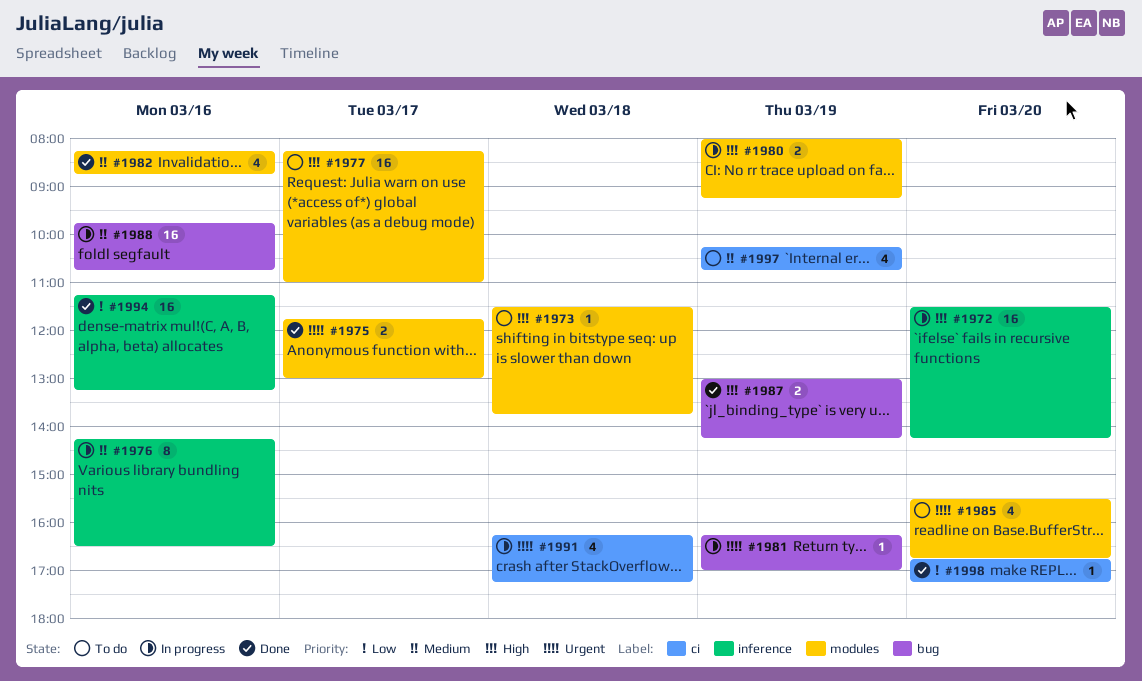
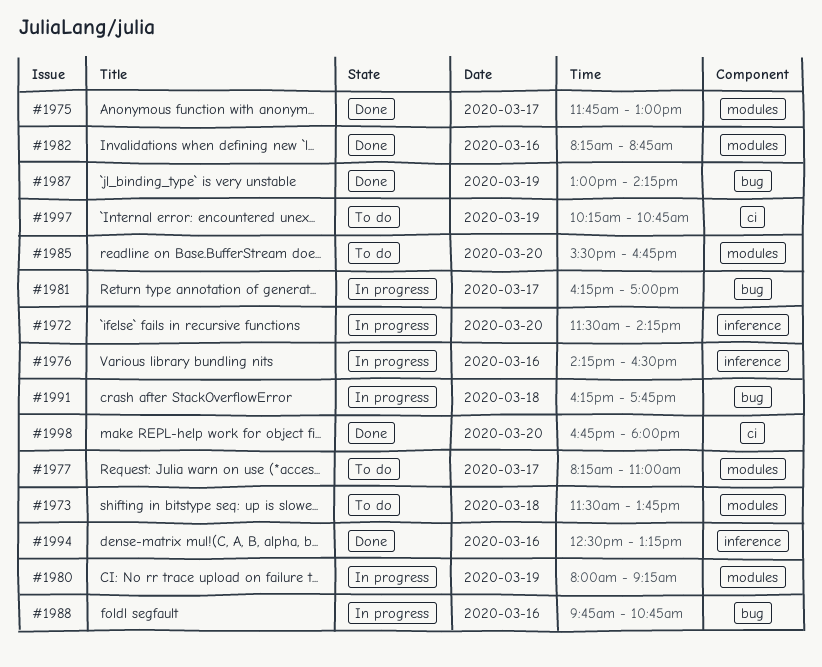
#1981, day: Mar 19 -> Mar 17
#1991, label: ci -> bug
#1991, ends: 17:15 -> 17:45
#1994, begins: 11:15 -> 12:30
#1998, ends: 17:15 -> 18:00

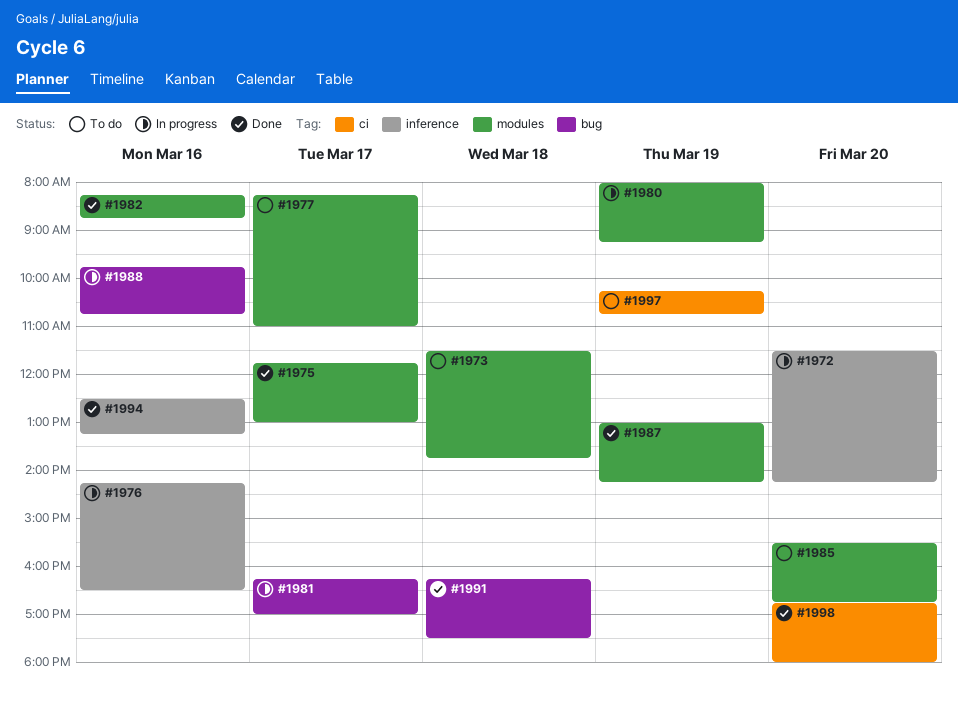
#1987, label: bug -> modules
#1991, status: In progress -> Done
#1991, ends: 17:45 -> 17:30

